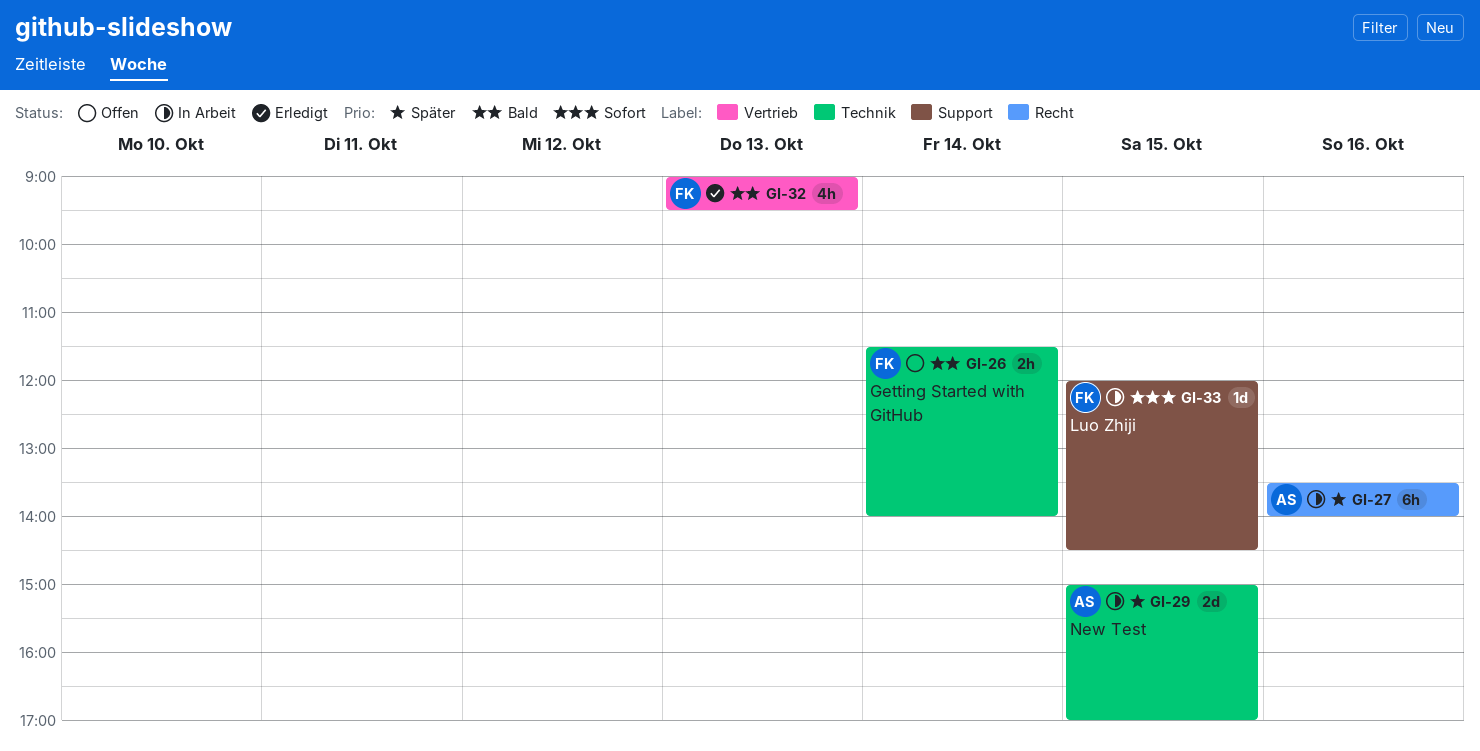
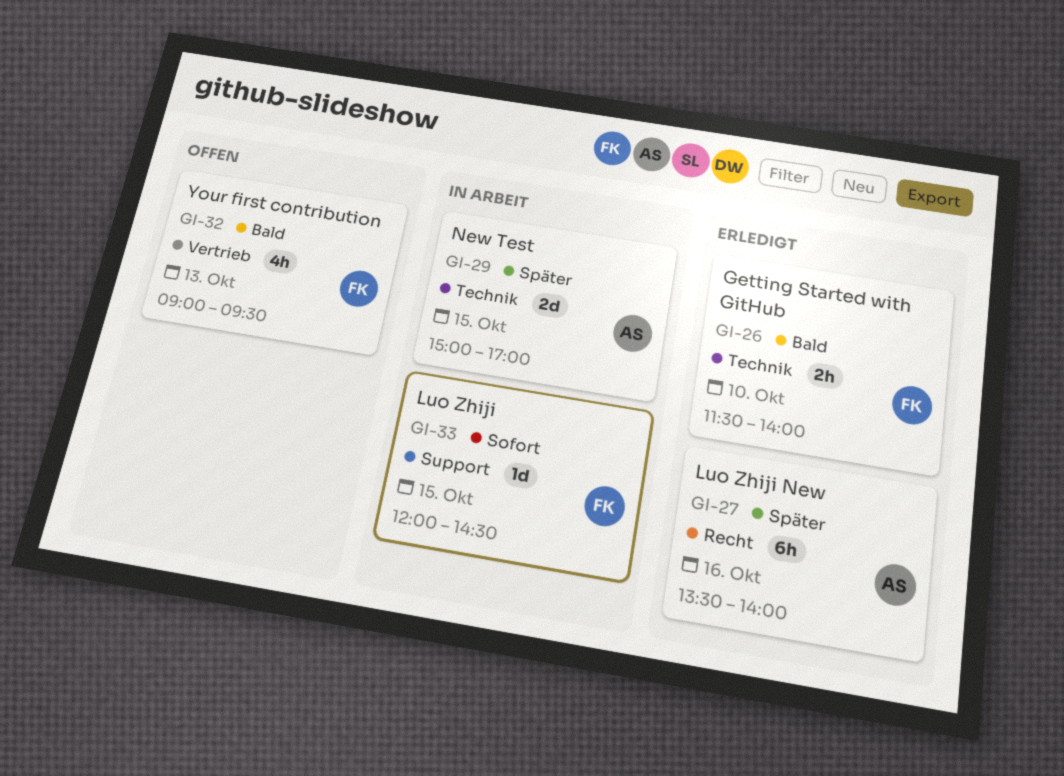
GI-26, status: Offen -> Erledigt
GI-26, day: Oct 14 -> Oct 10
GI-27, status: In Arbeit -> Erledigt
GI-32, status: Erledigt -> Offen

